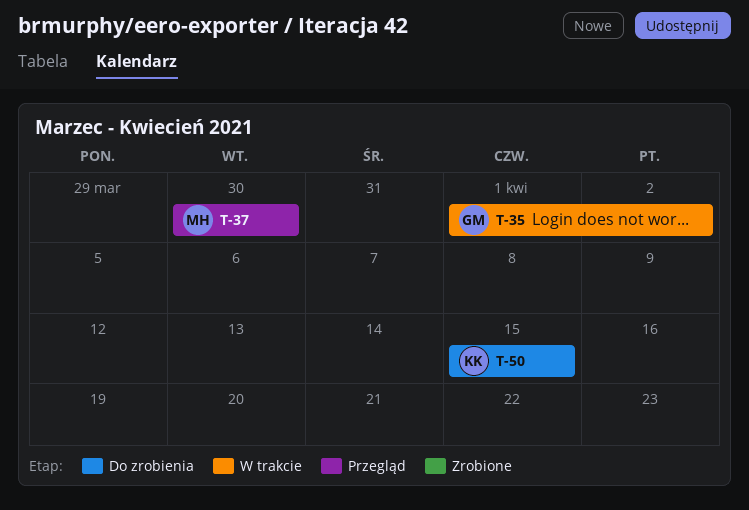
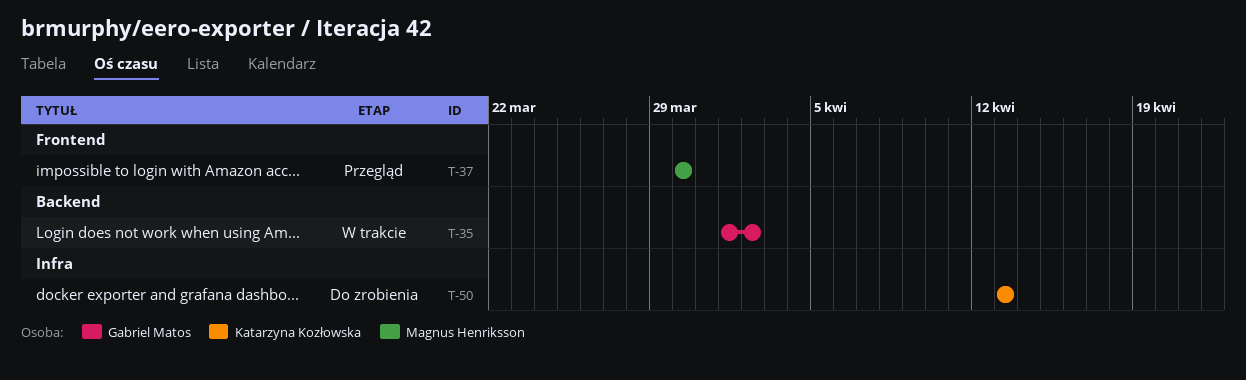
T-50, start: Apr 15 -> Apr 13
T-50, due: Apr 15 -> Apr 13

